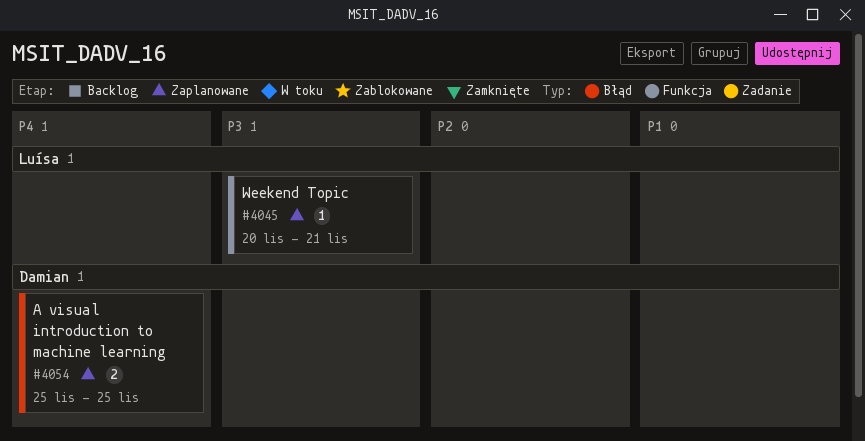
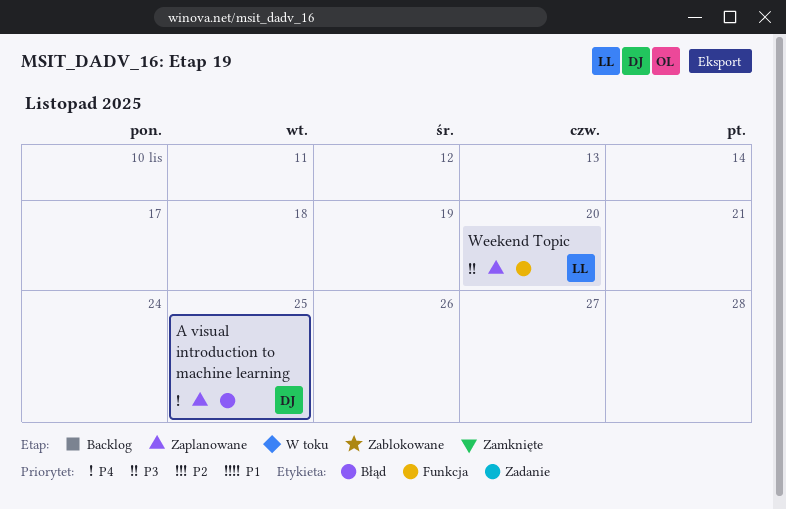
Weekend Topic, due: Nov 21 -> Nov 20

